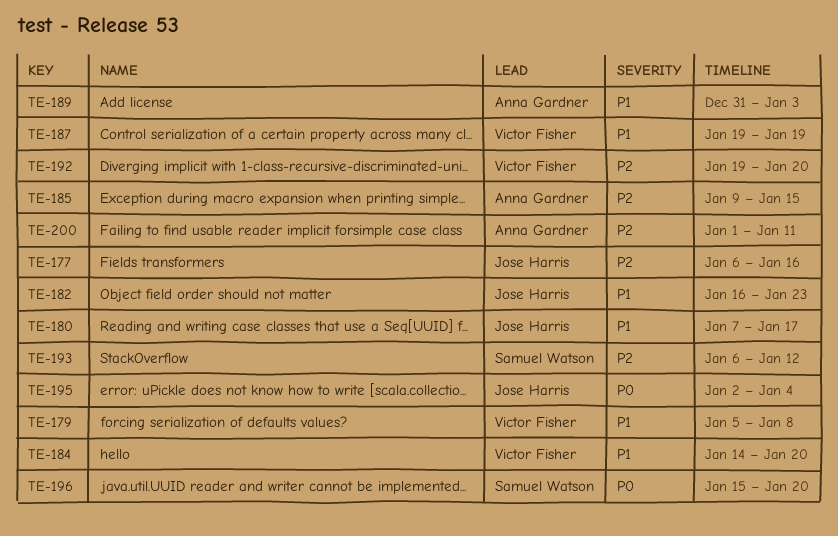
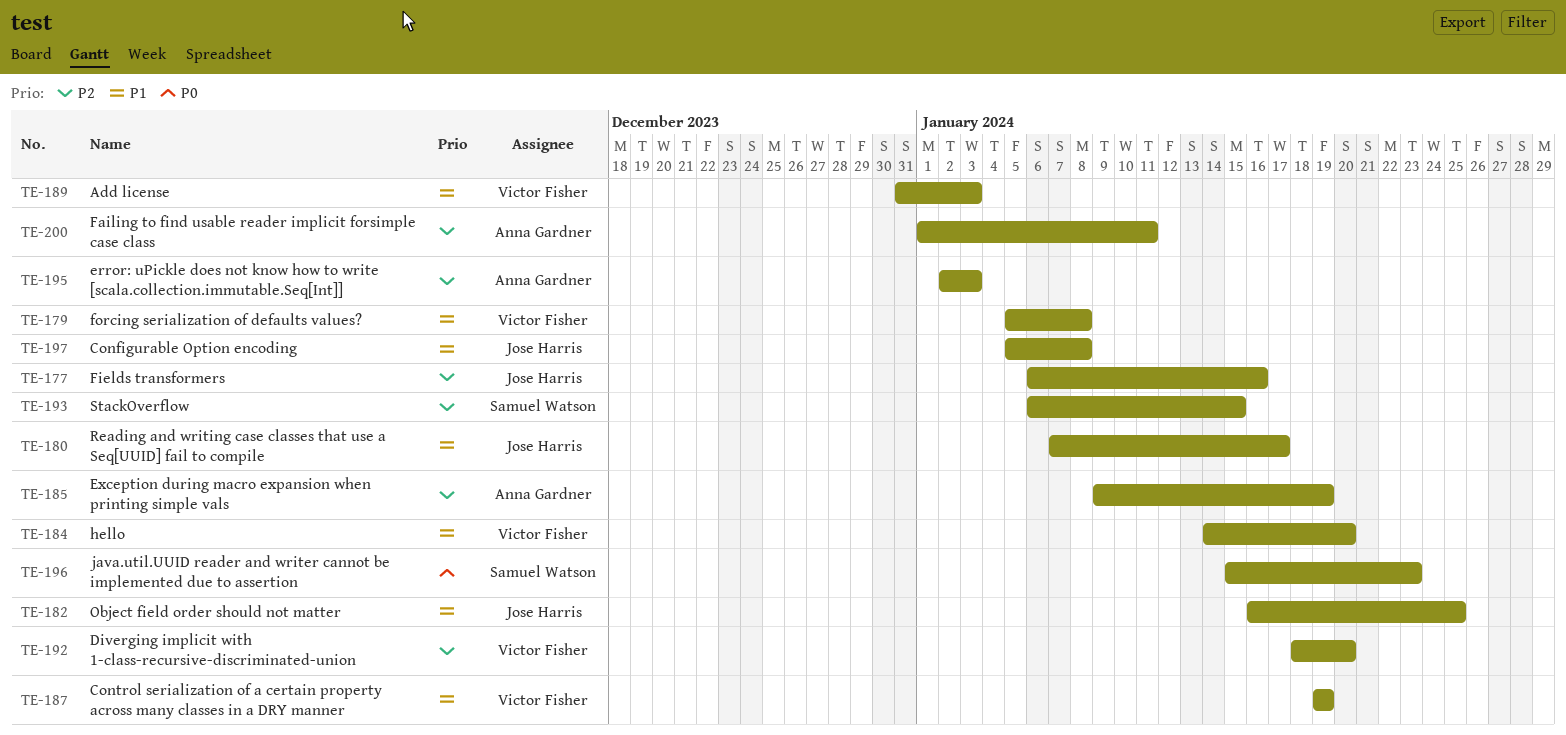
TE-182, due: Jan 23 -> Jan 25
TE-185, due: Jan 15 -> Jan 19
TE-189, owner: Anna Gardner -> Victor Fisher
TE-192, start: Jan 19 -> Jan 18
TE-193, due: Jan 12 -> Jan 15
TE-195, owner: Jose Harris -> Anna Gardner
TE-195, priority: P0 -> P2
TE-195, due: Jan 4 -> Jan 3
TE-196, due: Jan 20 -> Jan 23
TE-197: none -> present

